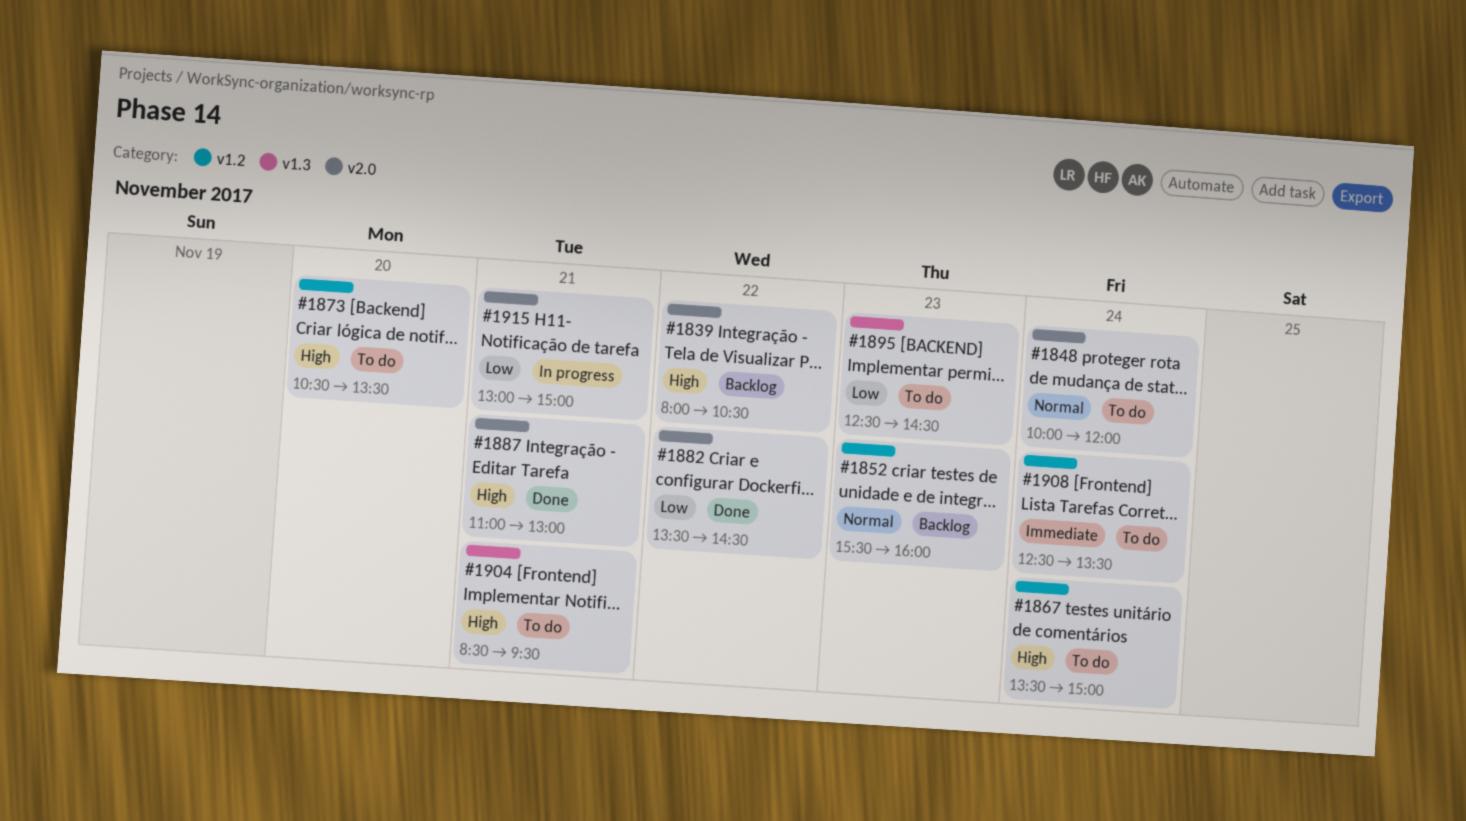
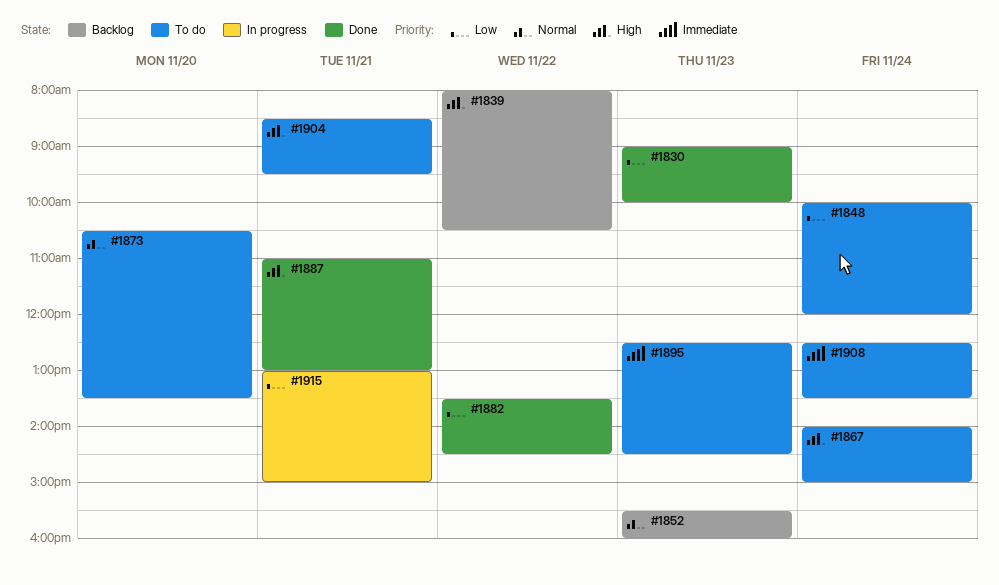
#1830: none -> present
#1848, priority: Normal -> Low
#1867, begins: 13:30 -> 14:00
#1873, priority: High -> Normal
#1895, priority: Low -> Immediate

